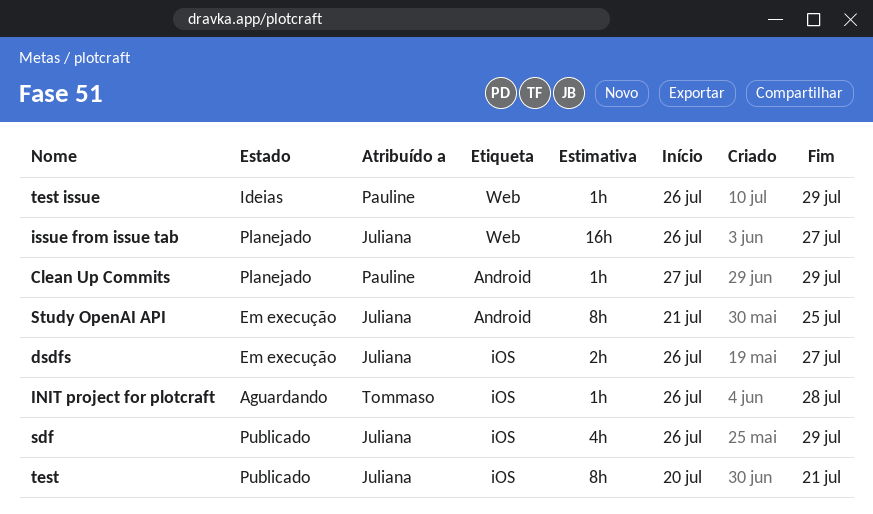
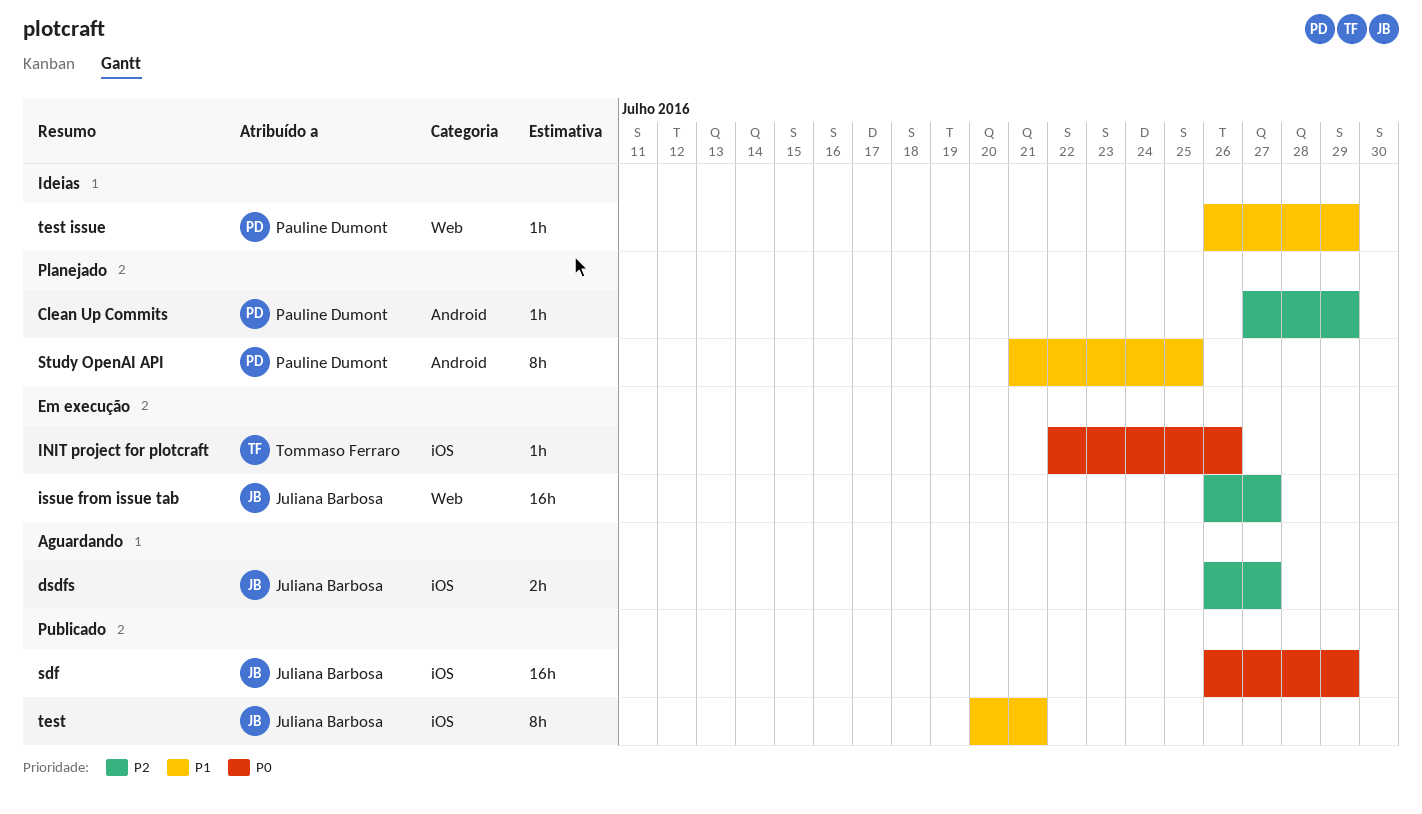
dsdfs, status: Em execução -> Aguardando
INIT project for plotcraft, status: Aguardando -> Em execução
INIT project for plotcraft, start: Jul 26 -> Jul 22
INIT project for plotcraft, due: Jul 28 -> Jul 26
issue from issue tab, status: Planejado -> Em execução
sdf, estimate: 4h -> 16h
Study OpenAI API, status: Em execução -> Planejado
Study OpenAI API, owner: Juliana Barbosa -> Pauline Dumont

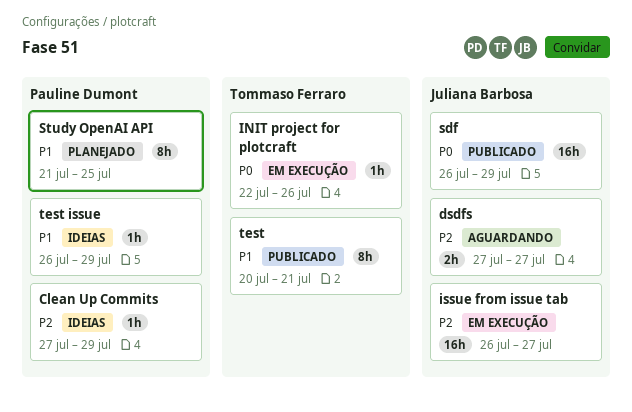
Clean Up Commits, status: Planejado -> Ideias
dsdfs, start: Jul 26 -> Jul 27
test, owner: Juliana Barbosa -> Tommaso Ferraro

